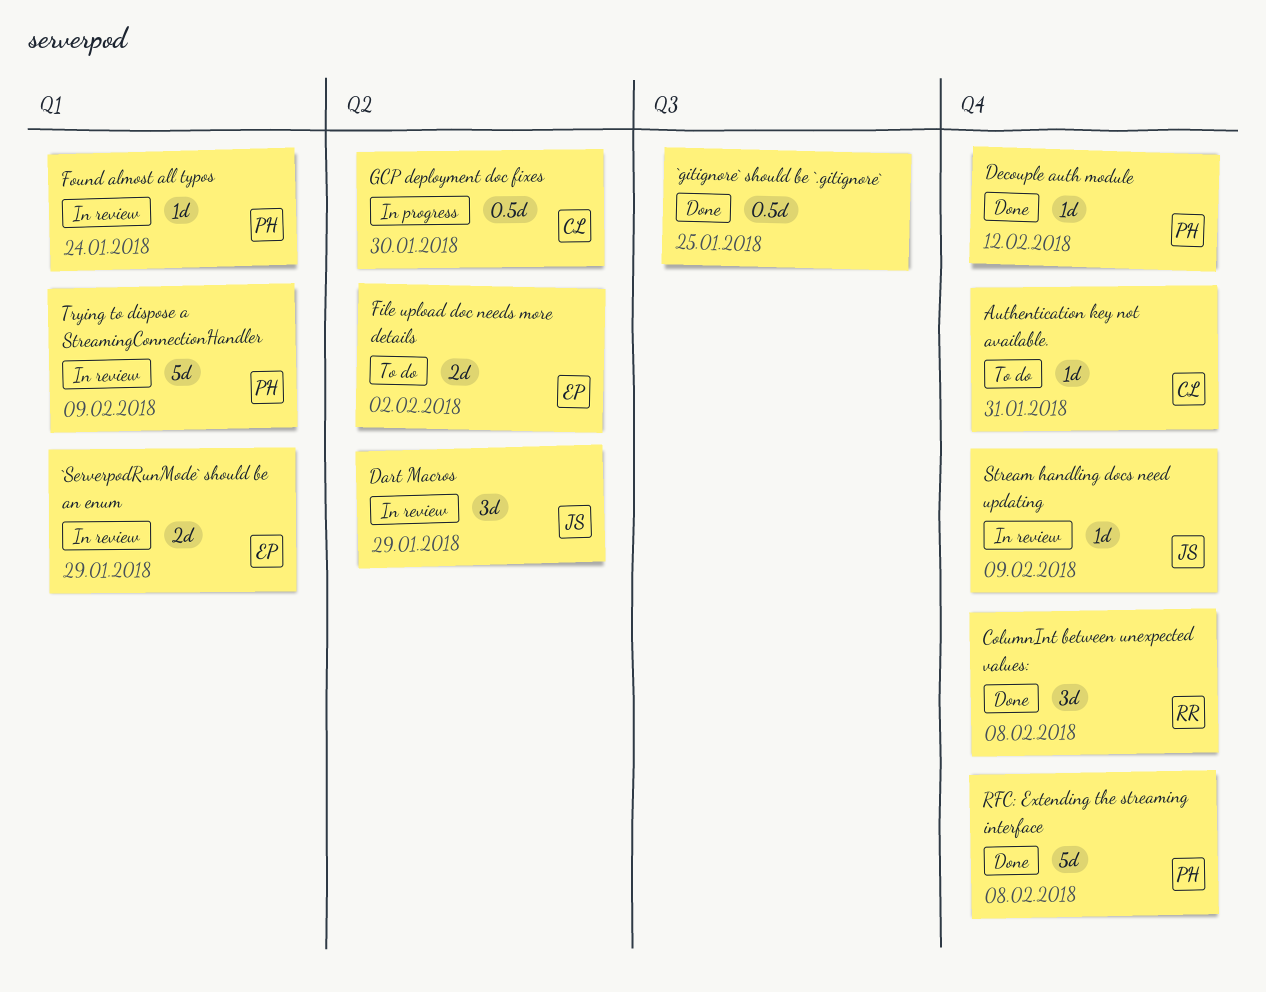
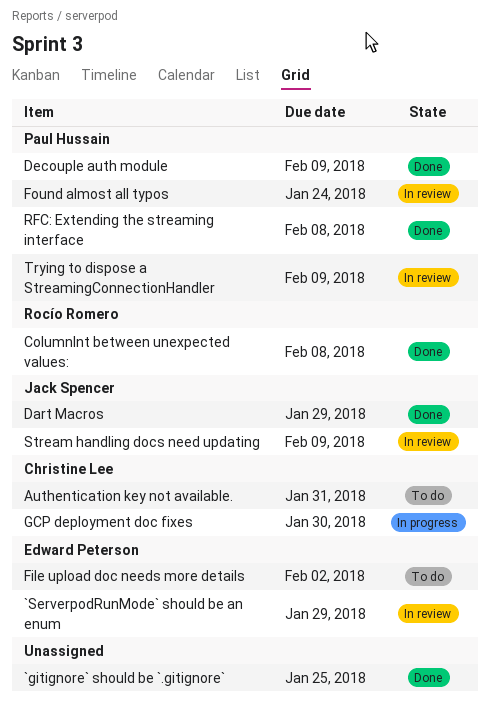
Dart Macros, status: In review -> Done
Decouple auth module, due: Feb 12 -> Feb 9

